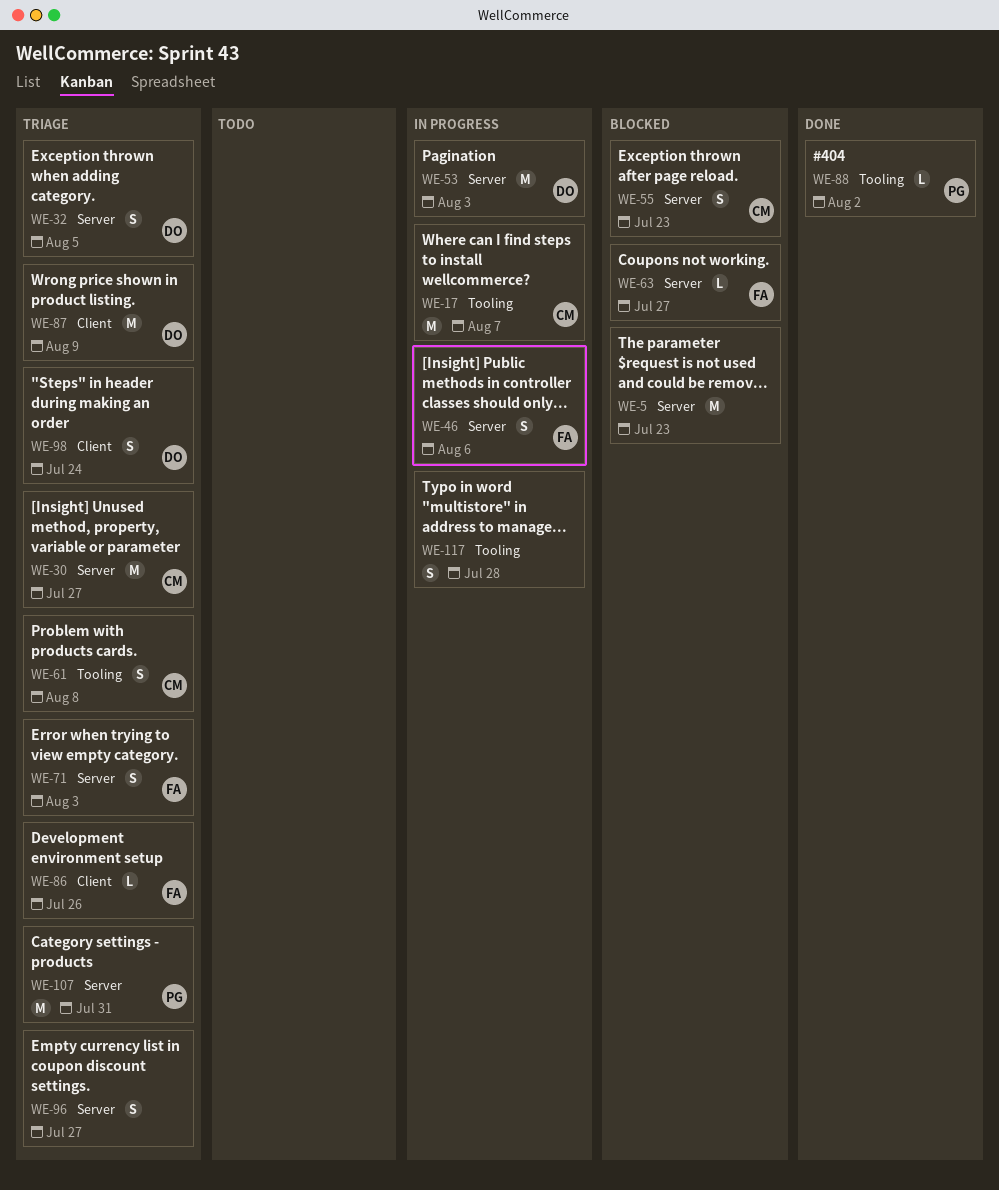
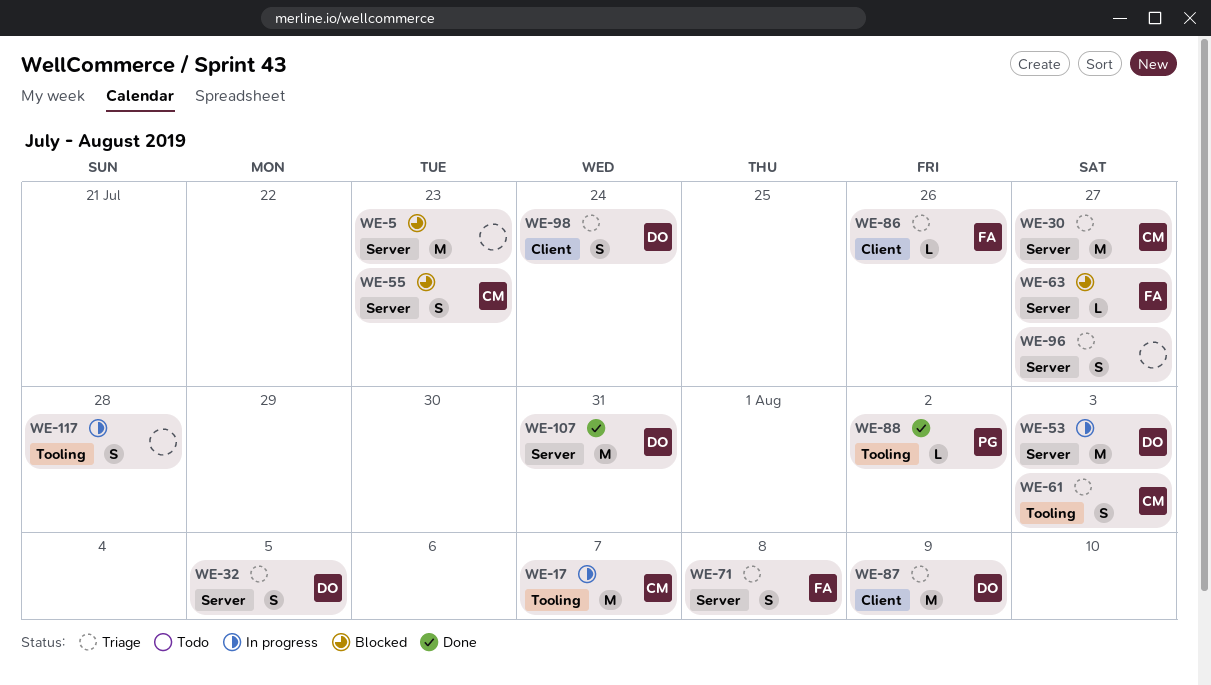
WE-46: present -> none
WE-61, due: Aug 8 -> Aug 3
WE-71, due: Aug 3 -> Aug 8
WE-107, status: Triage -> Done
WE-107, owner: PG -> DO

